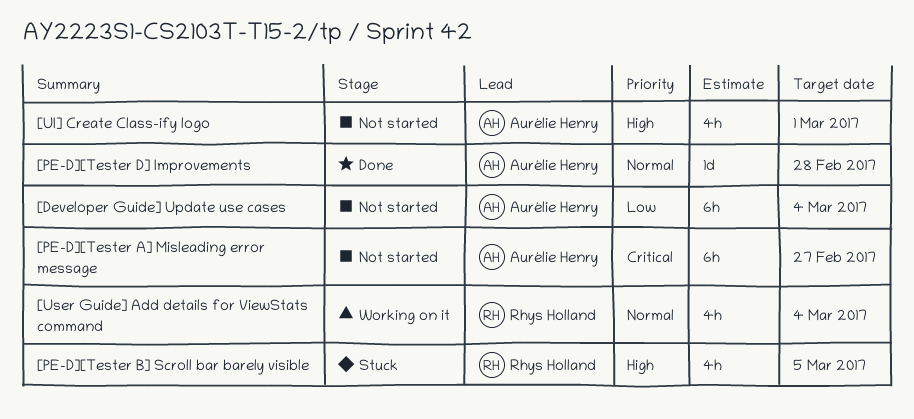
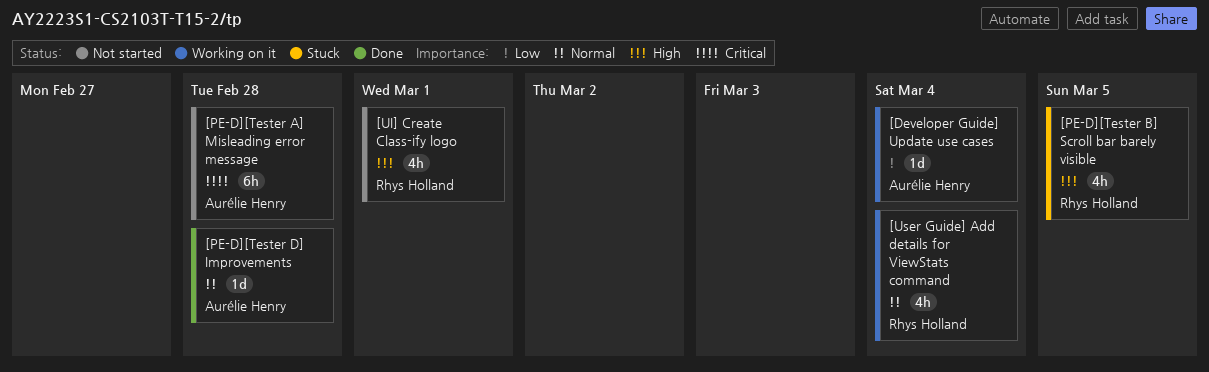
[Developer Guide] Update use cases, status: Not started -> Working on it
[Developer Guide] Update use cases, estimate: 6h -> 1d
[PE-D][Tester A] Misleading error message, due: Feb 27 -> Feb 28
[UI] Create Class-ify logo, owner: Aurélie Henry -> Rhys Holland

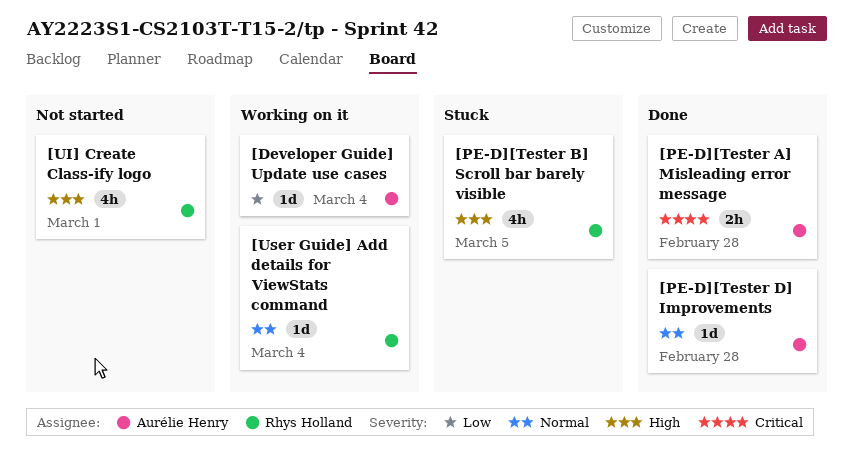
[PE-D][Tester A] Misleading error message, status: Not started -> Done
[PE-D][Tester A] Misleading error message, estimate: 6h -> 2h
[User Guide] Add details for ViewStats command, estimate: 4h -> 1d

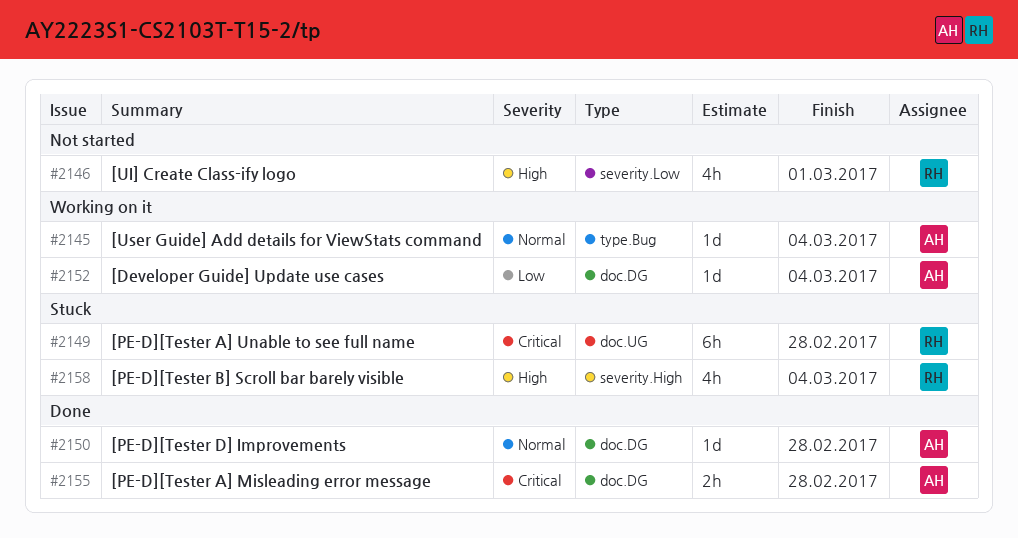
[PE-D][Tester A] Unable to see full name: none -> present
[PE-D][Tester B] Scroll bar barely visible, due: Mar 5 -> Mar 4
[User Guide] Add details for ViewStats command, owner: Rhys Holland -> Aurélie Henry

